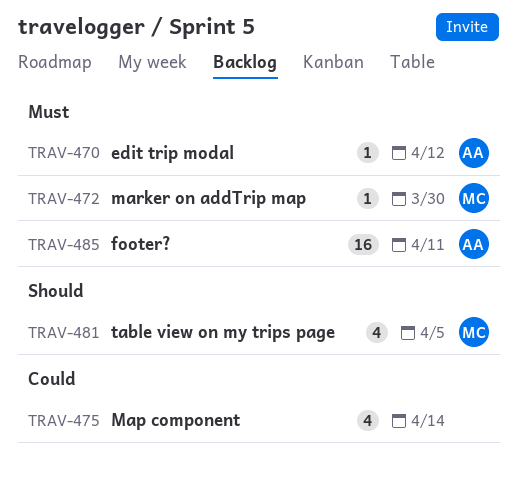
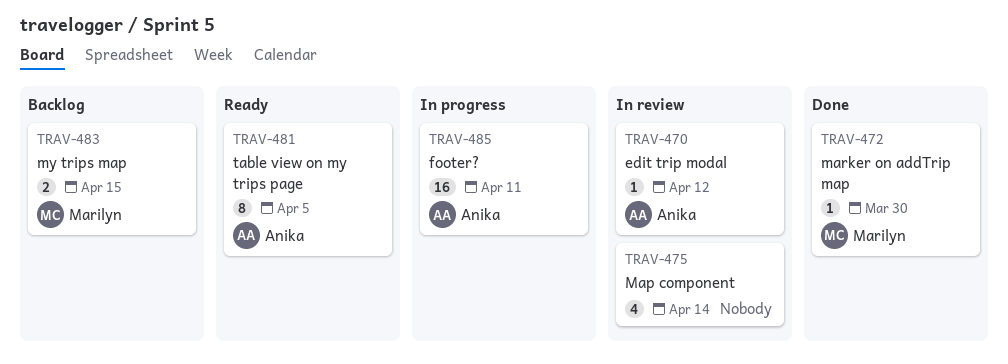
TRAV-481, owner: Marilyn -> Anika
TRAV-481, estimate: 4 -> 8
TRAV-483: none -> present

